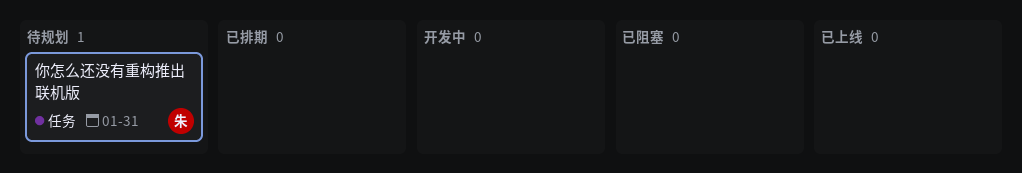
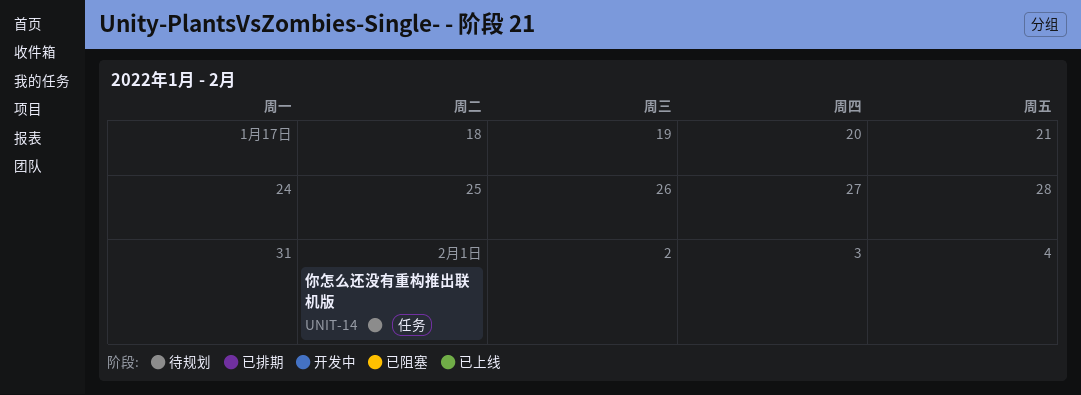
你怎么还没有重构推出联机版, due: Jan 31 -> Feb 1

